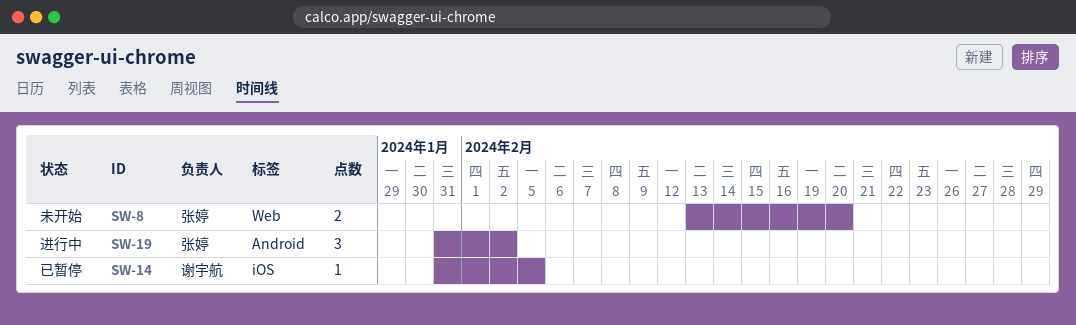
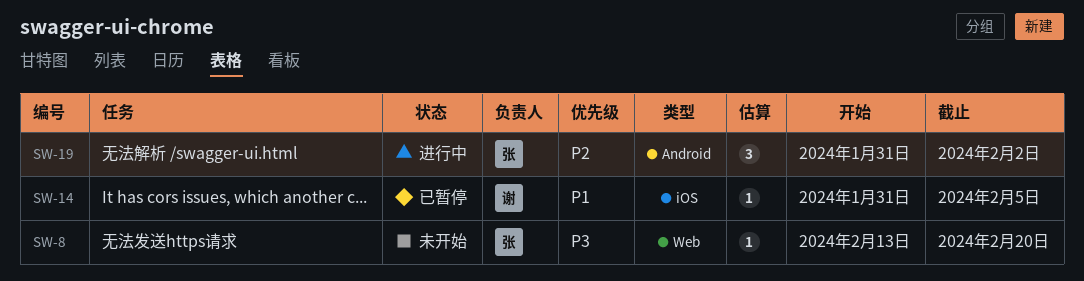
SW-8, estimate: 2 -> 1

